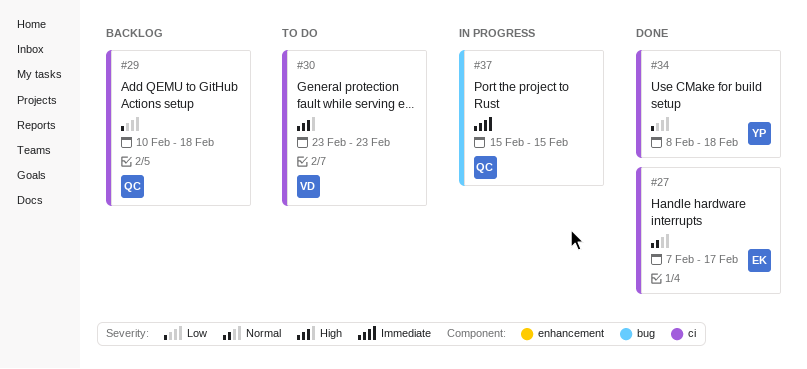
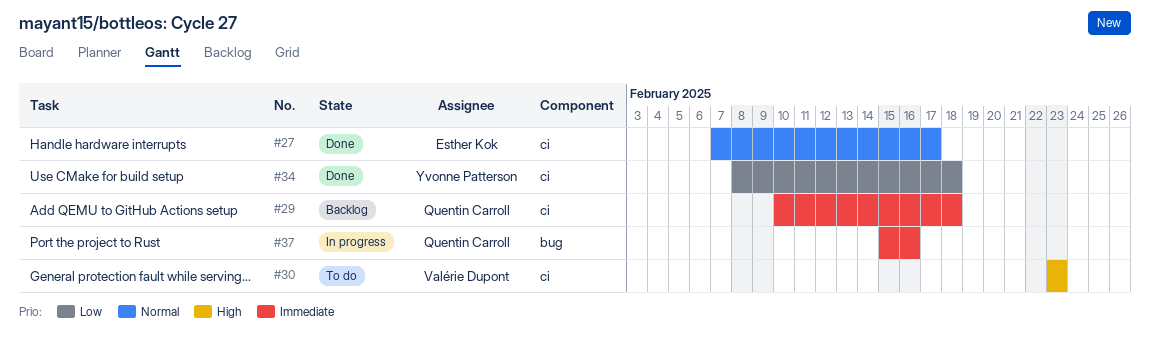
#29, priority: Low -> Immediate
#37, due: Feb 15 -> Feb 16

